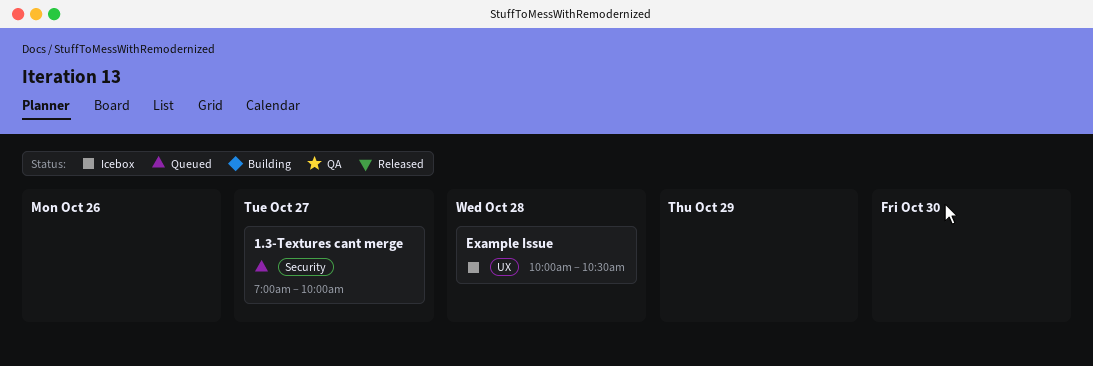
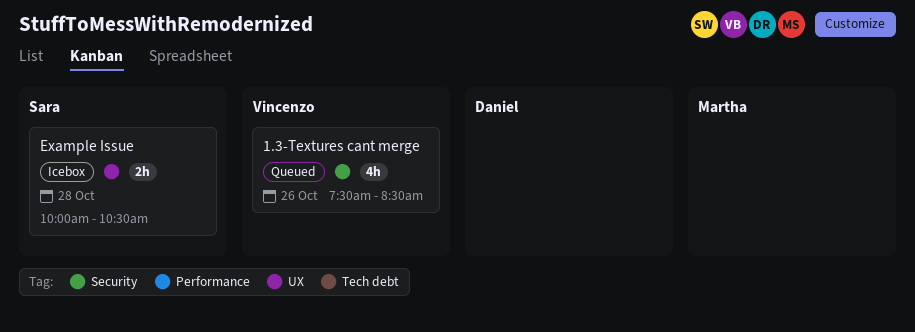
1.3-Textures cant merge, day: Oct 27 -> Oct 26
1.3-Textures cant merge, begins: 07:00 -> 07:30
1.3-Textures cant merge, ends: 10:00 -> 08:30

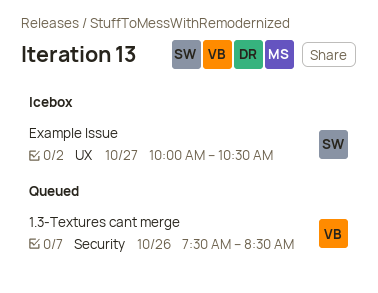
Example Issue, day: Oct 28 -> Oct 27

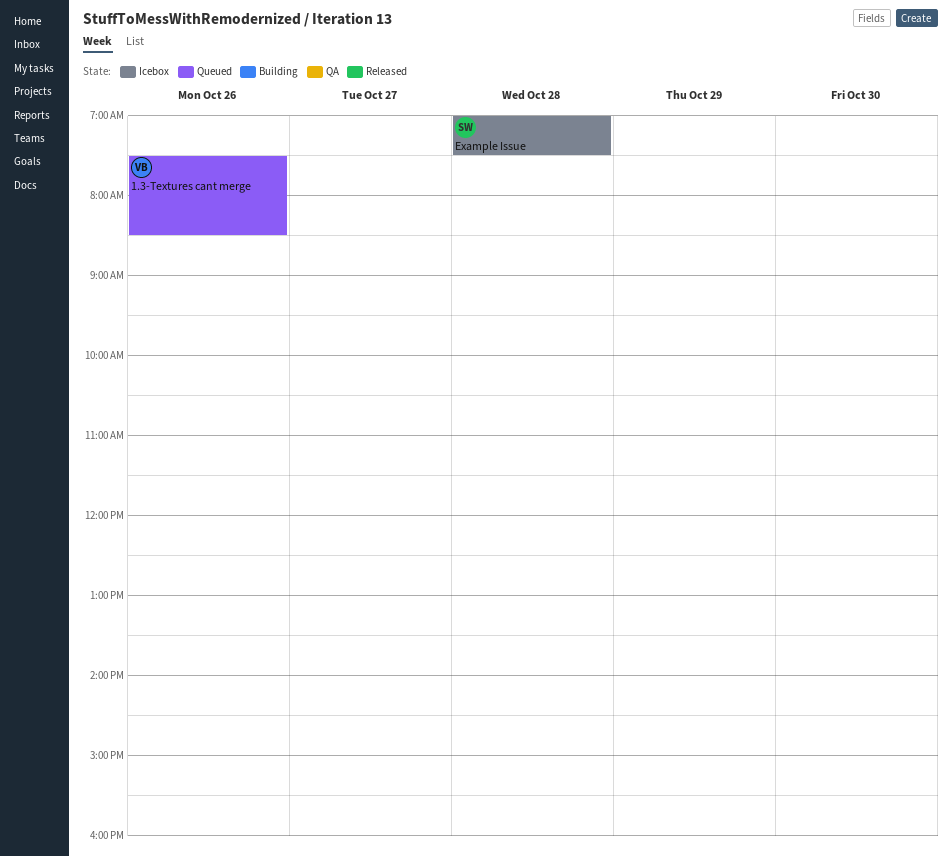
Example Issue, day: Oct 27 -> Oct 28
Example Issue, begins: 10:00 -> 07:00
Example Issue, ends: 10:30 -> 07:30

